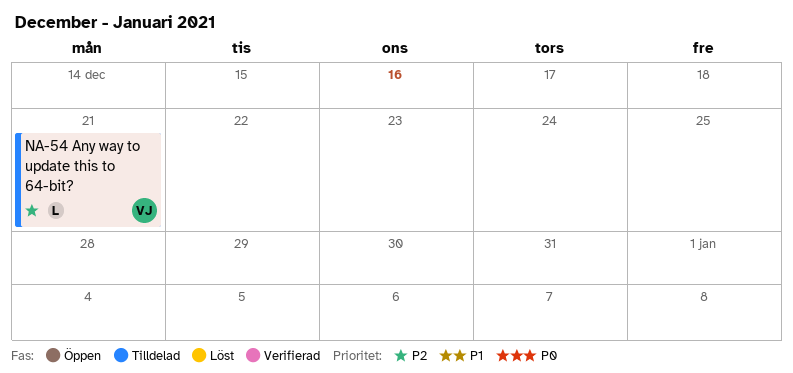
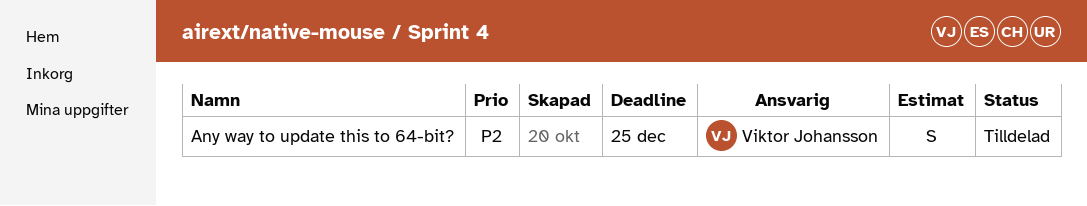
Any way to update this to 64-bit?, estimate: L -> S
Any way to update this to 64-bit?, due: Dec 21 -> Dec 25

